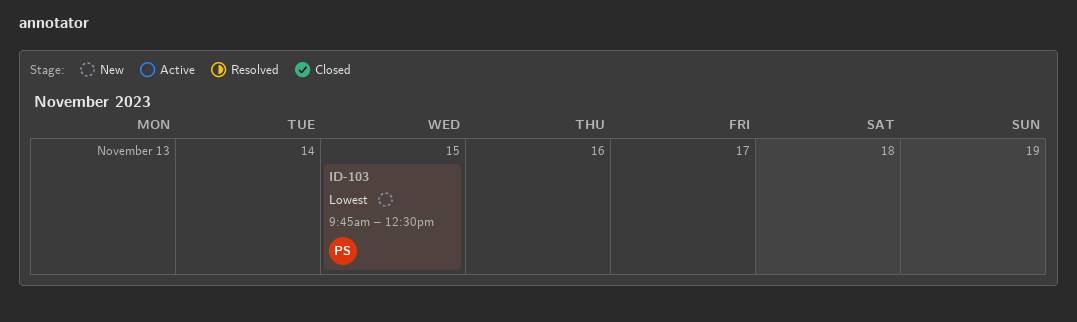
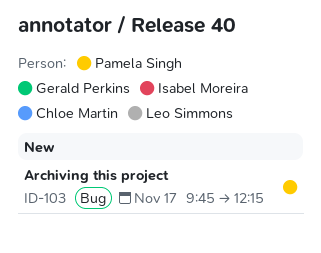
ID-103, day: Nov 15 -> Nov 17
ID-103, ends: 12:30 -> 12:15

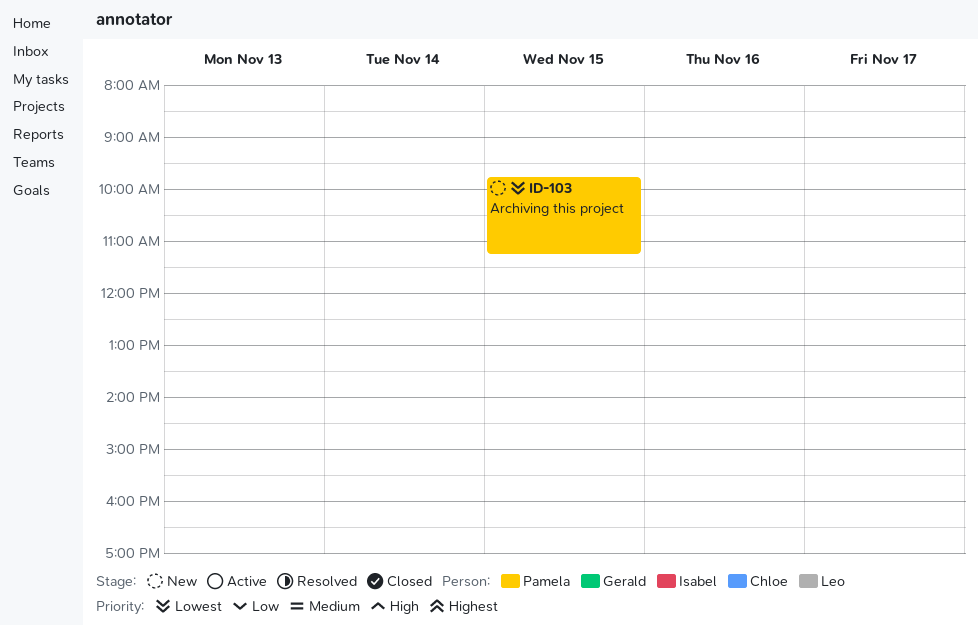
ID-103, day: Nov 17 -> Nov 15
ID-103, ends: 12:15 -> 11:15

